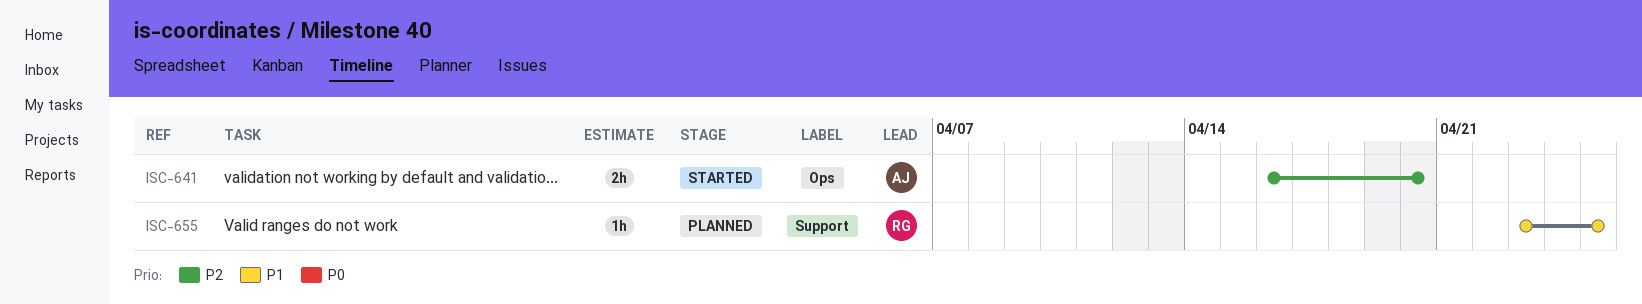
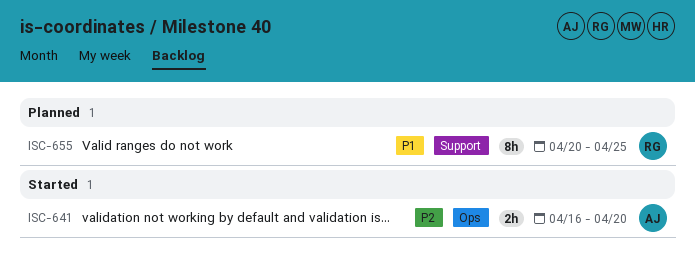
ISC-655, estimate: 1h -> 8h
ISC-655, start: Apr 23 -> Apr 20

